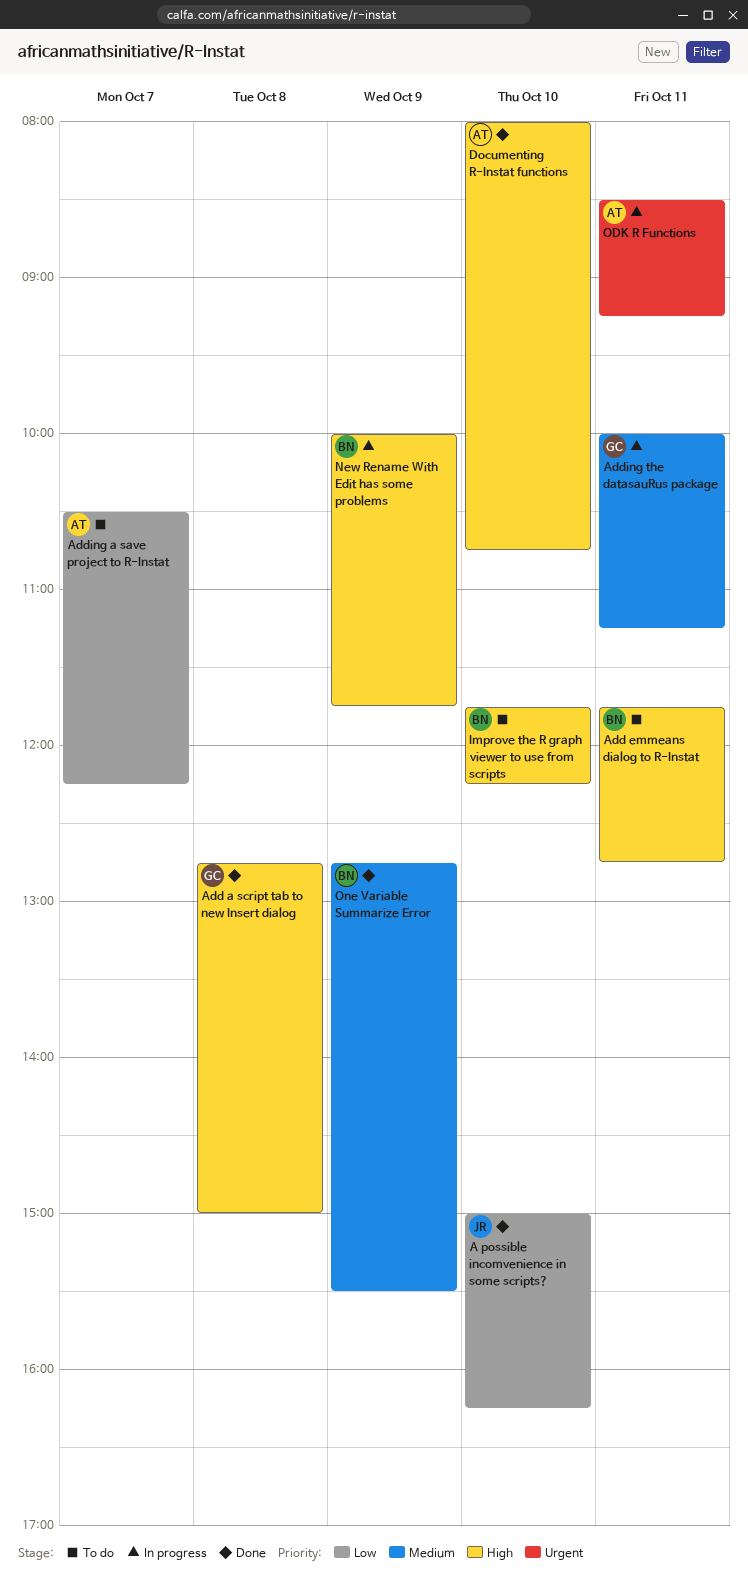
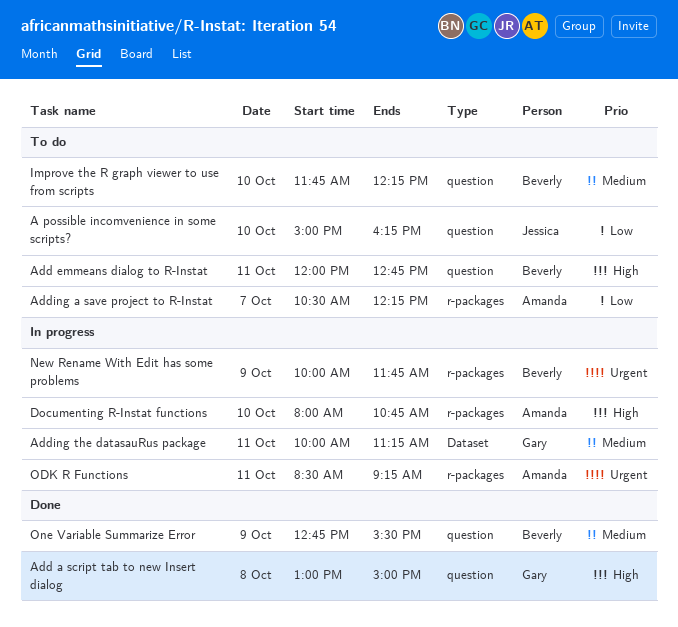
A possible incomvenience in some scripts?, status: Done -> To do
Add a script tab to new Insert dialog, begins: 12:45 -> 13:00
Add emmeans dialog to R-Instat, begins: 11:45 -> 12:00
Documenting R-Instat functions, status: Done -> In progress
Improve the R graph viewer to use from scripts, priority: High -> Medium
New Rename With Edit has some problems, priority: High -> Urgent

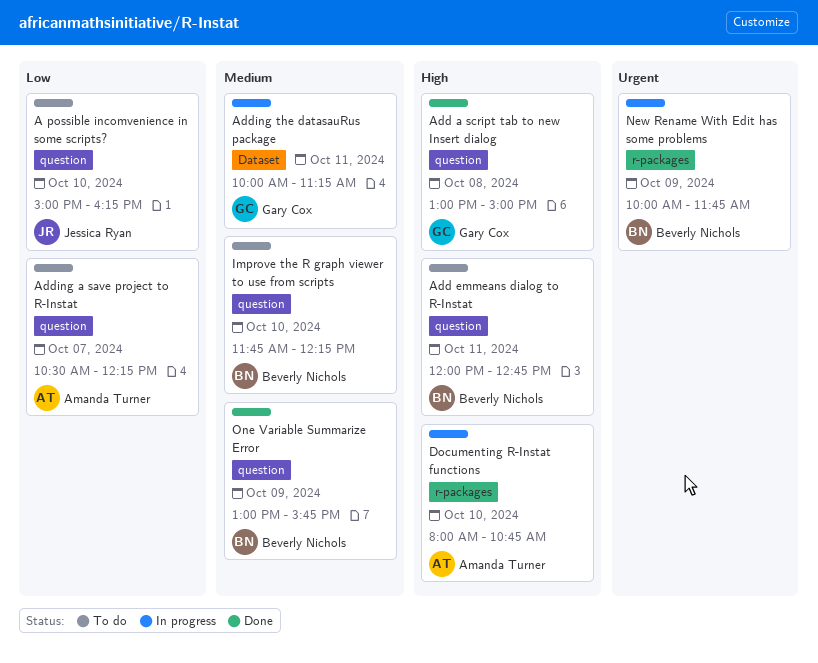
Adding a save project to R-Instat, label: r-packages -> question
ODK R Functions: present -> none
One Variable Summarize Error, begins: 12:45 -> 13:00
One Variable Summarize Error, ends: 15:30 -> 15:45

